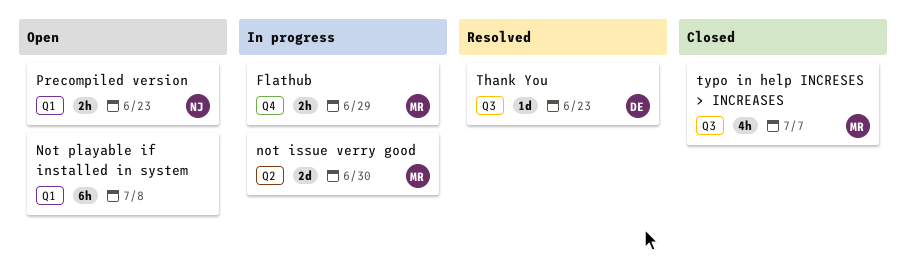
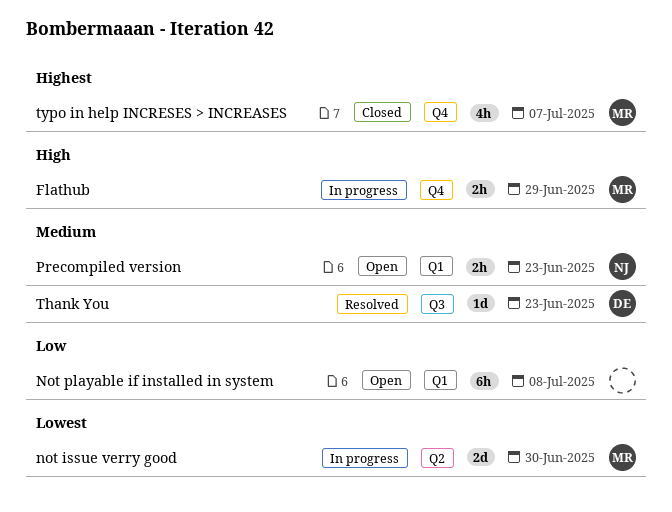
typo in help INCRESES > INCREASES, label: Q3 -> Q4

